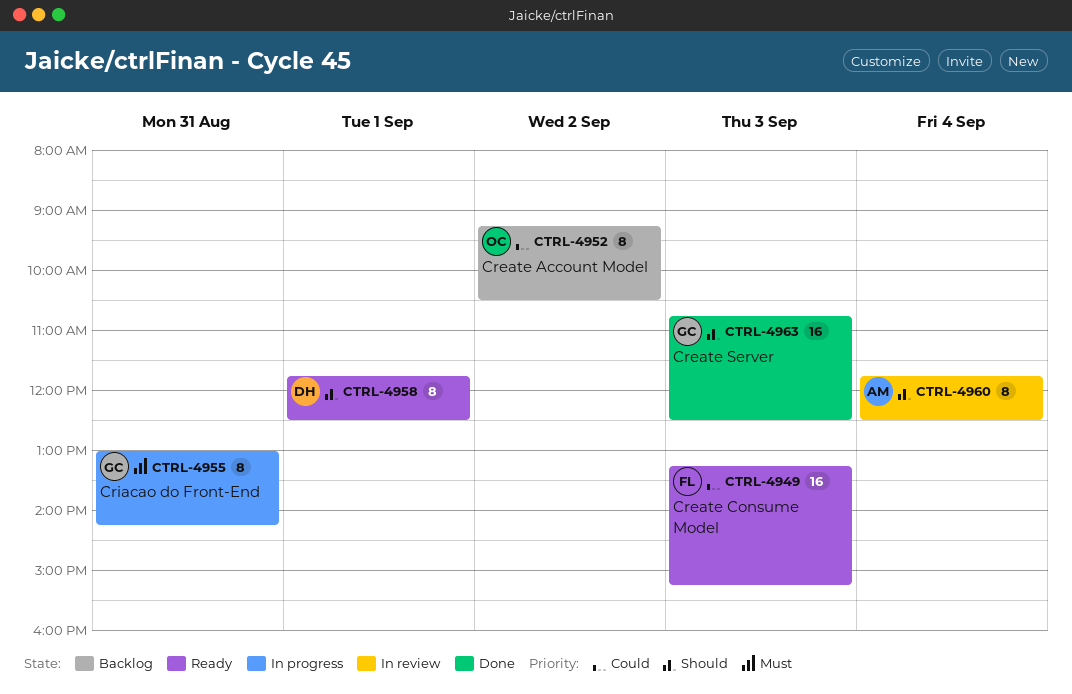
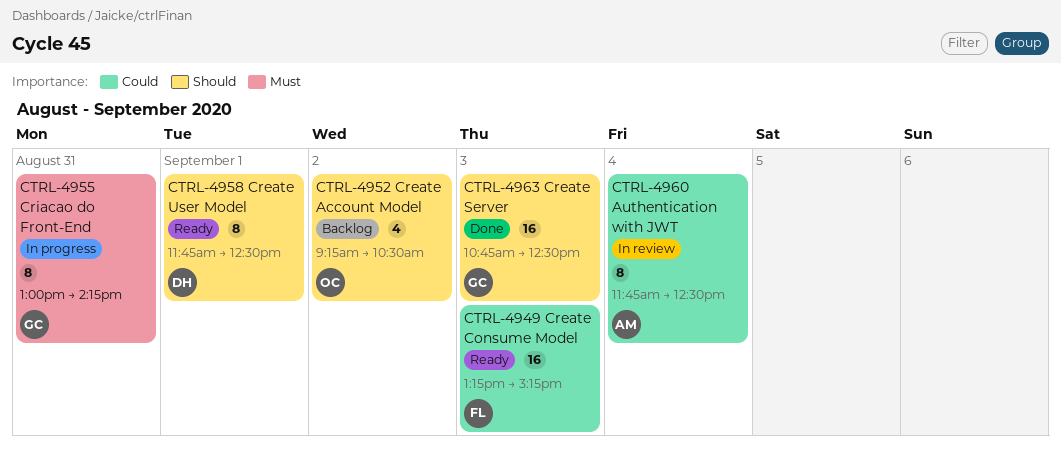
CTRL-4952, priority: Could -> Should
CTRL-4952, estimate: 8 -> 4
CTRL-4960, priority: Should -> Could

